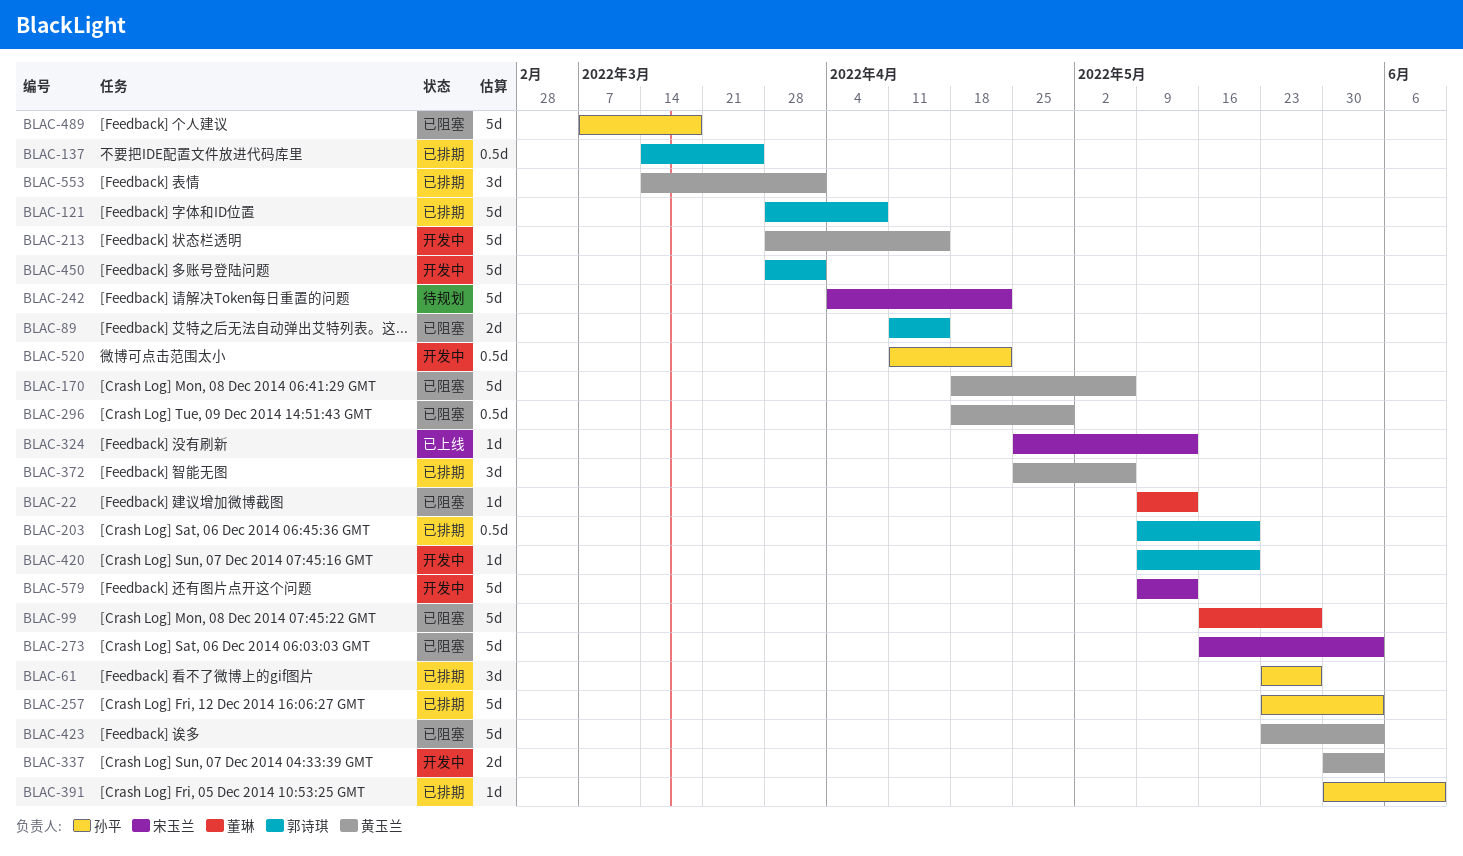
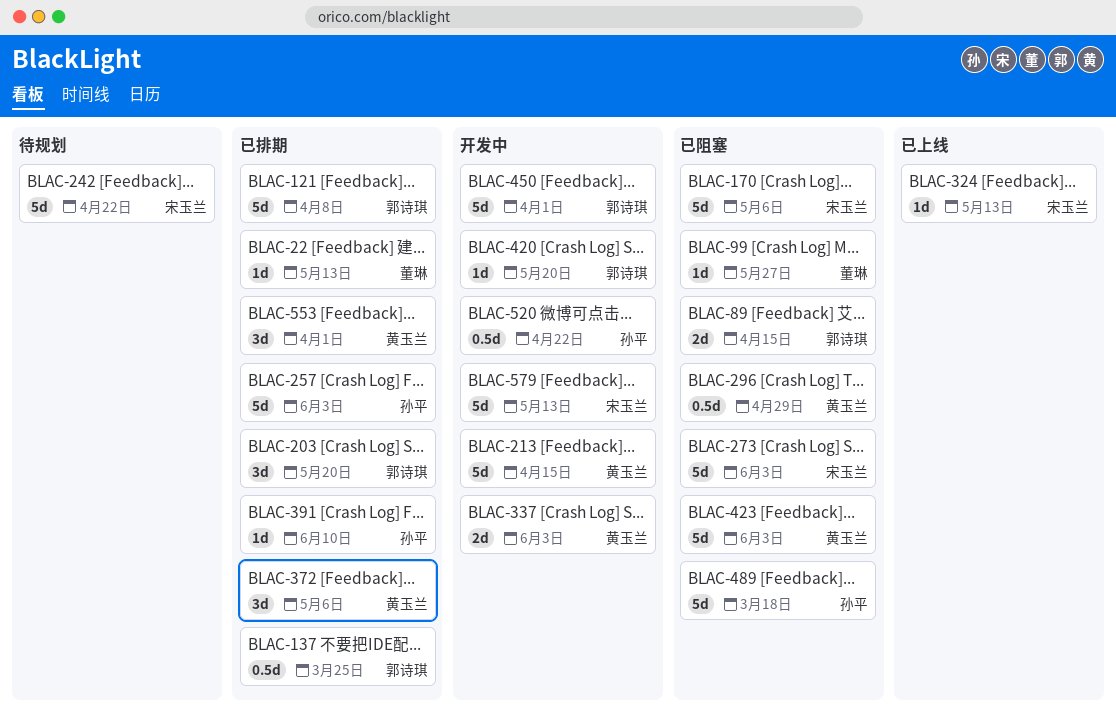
BLAC-22, status: 已阻塞 -> 已排期
BLAC-61: present -> none
BLAC-99, estimate: 5d -> 1d
BLAC-170, owner: 黄玉兰 -> 宋玉兰
BLAC-203, estimate: 0.5d -> 3d

